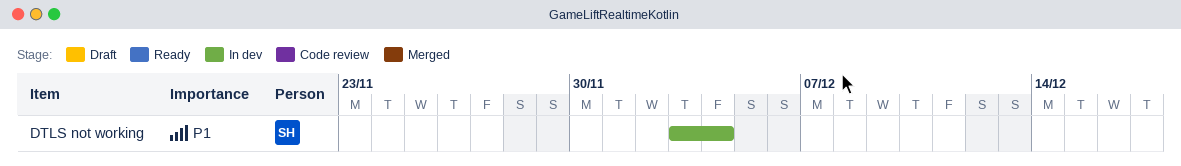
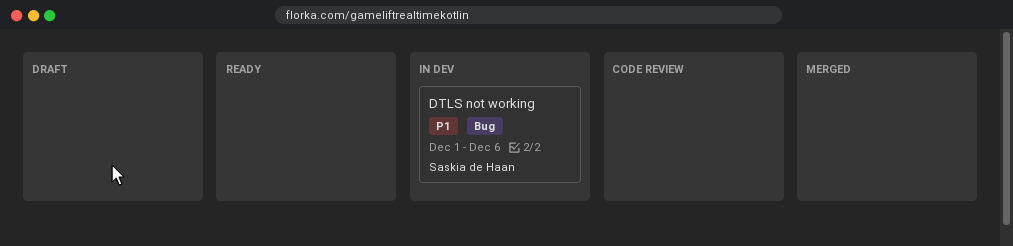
DTLS not working, start: Dec 3 -> Dec 1
DTLS not working, due: Dec 4 -> Dec 6

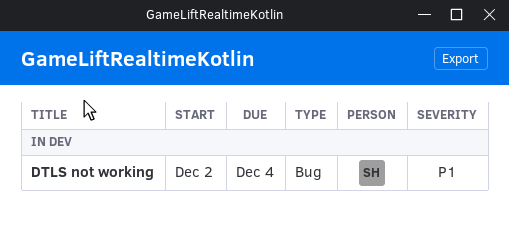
DTLS not working, start: Dec 1 -> Dec 2
DTLS not working, due: Dec 6 -> Dec 4

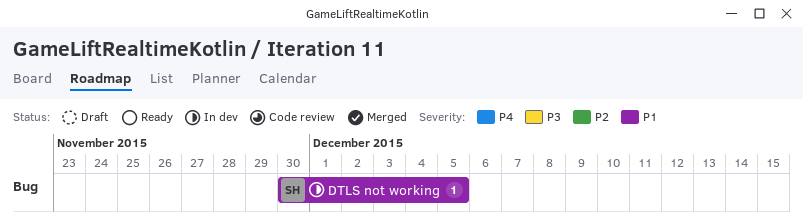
DTLS not working, start: Dec 2 -> Nov 30
DTLS not working, due: Dec 4 -> Dec 5

